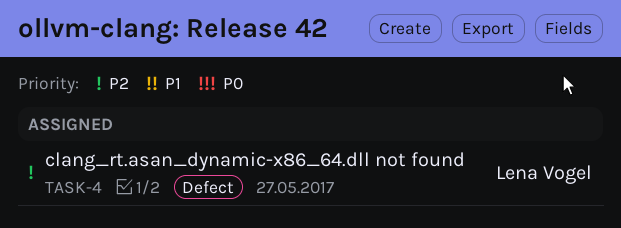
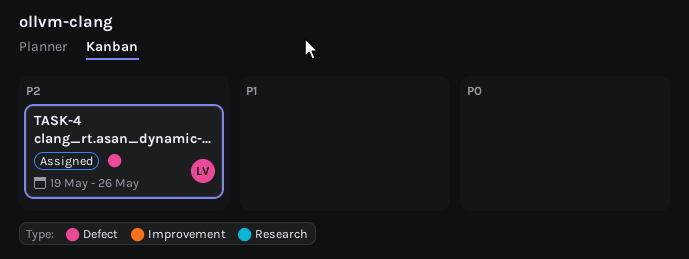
TASK-4, due: May 27 -> May 26

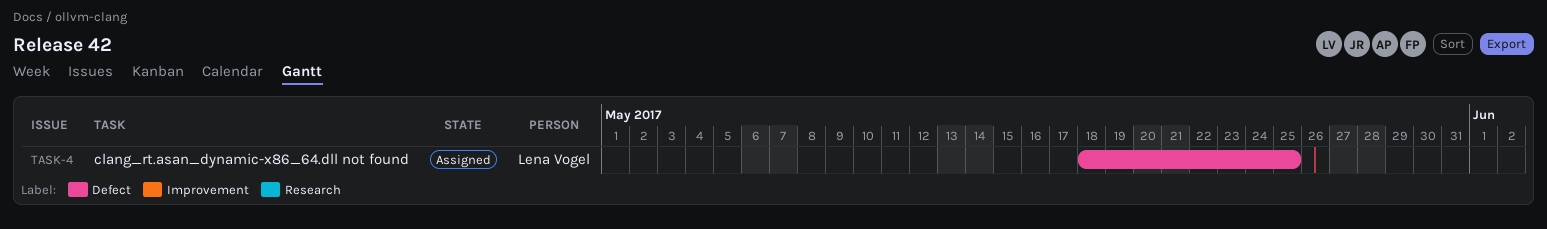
TASK-4, start: May 19 -> May 18
TASK-4, due: May 26 -> May 25

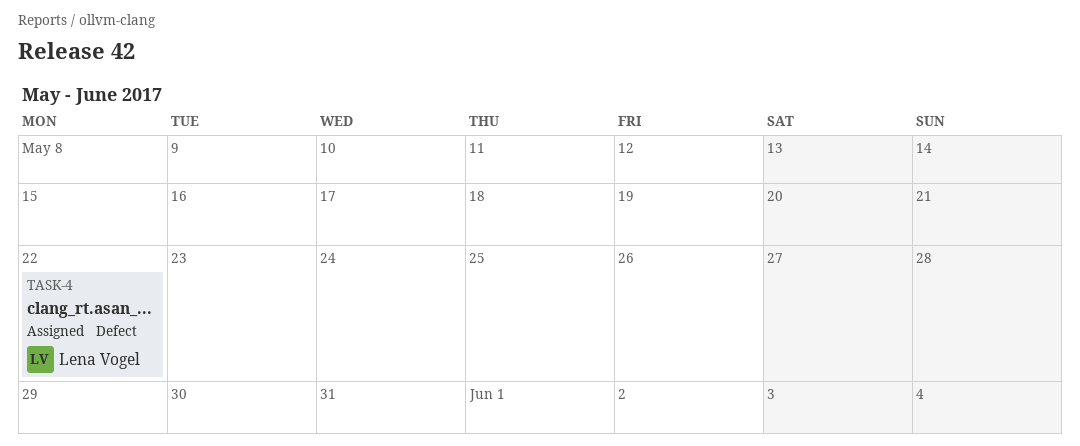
TASK-4, due: May 25 -> May 22

